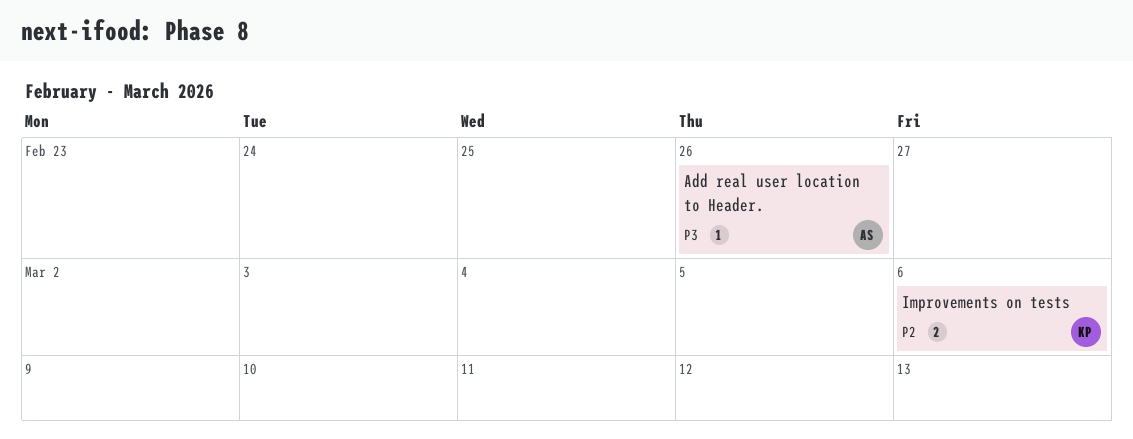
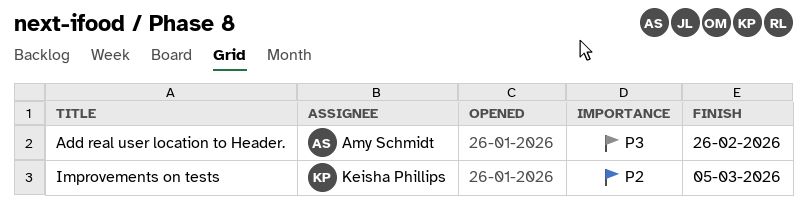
Improvements on tests, due: Mar 6 -> Mar 5

